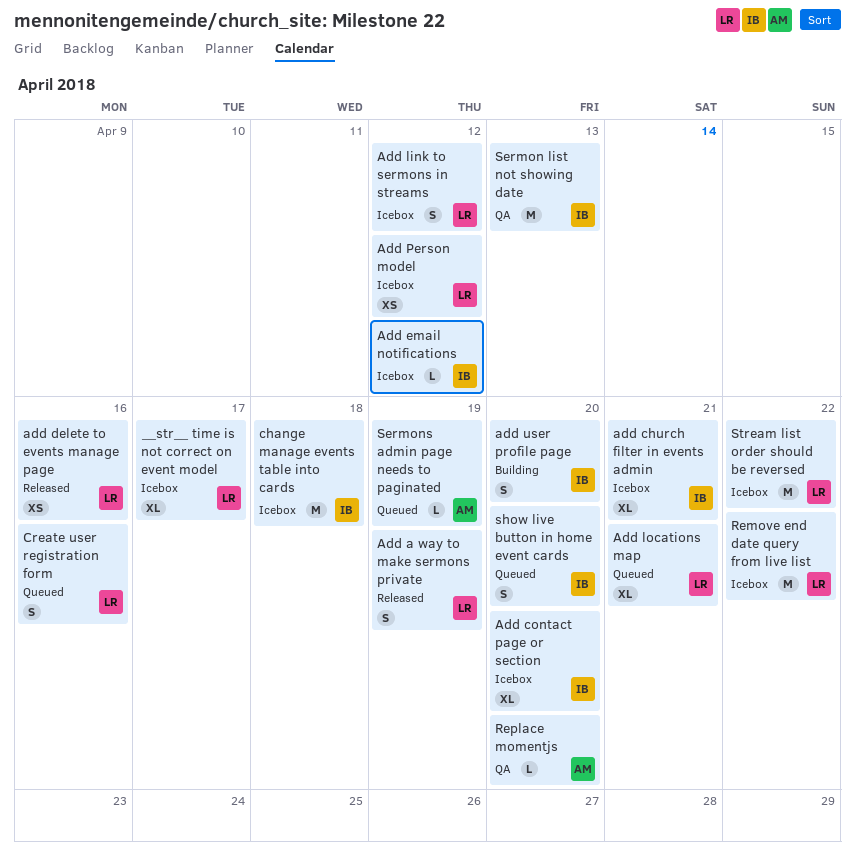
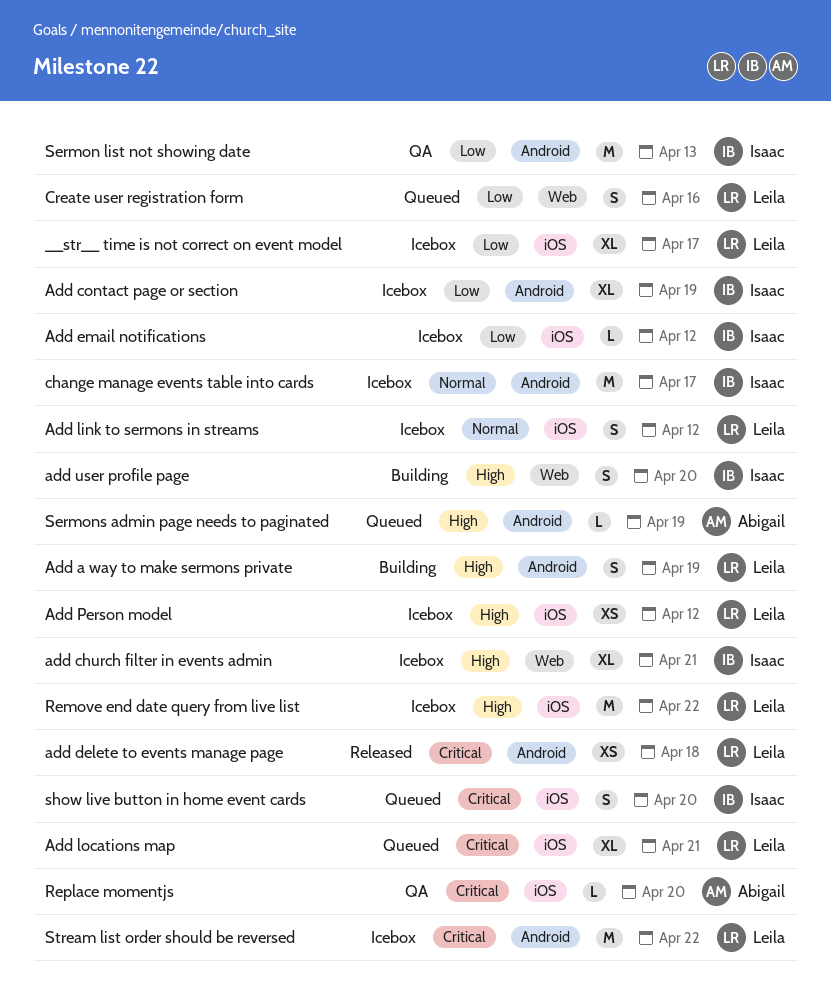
Add a way to make sermons private, status: Released -> Building
Add contact page or section, due: Apr 20 -> Apr 19
add delete to events manage page, due: Apr 16 -> Apr 18
change manage events table into cards, due: Apr 18 -> Apr 17

